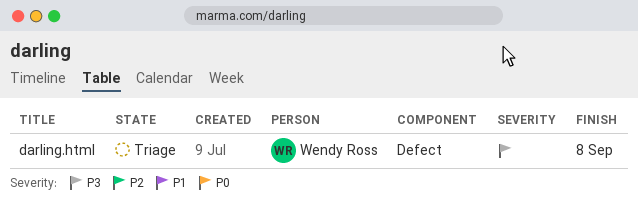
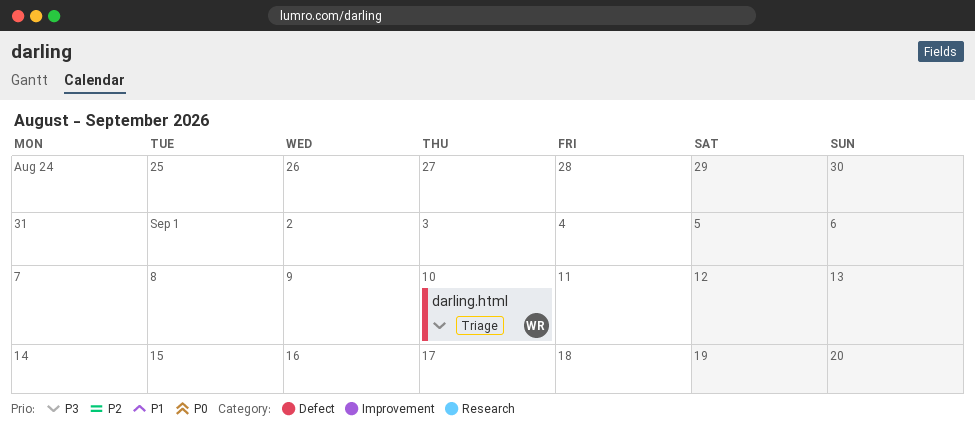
darling.html, due: Sep 8 -> Sep 10

